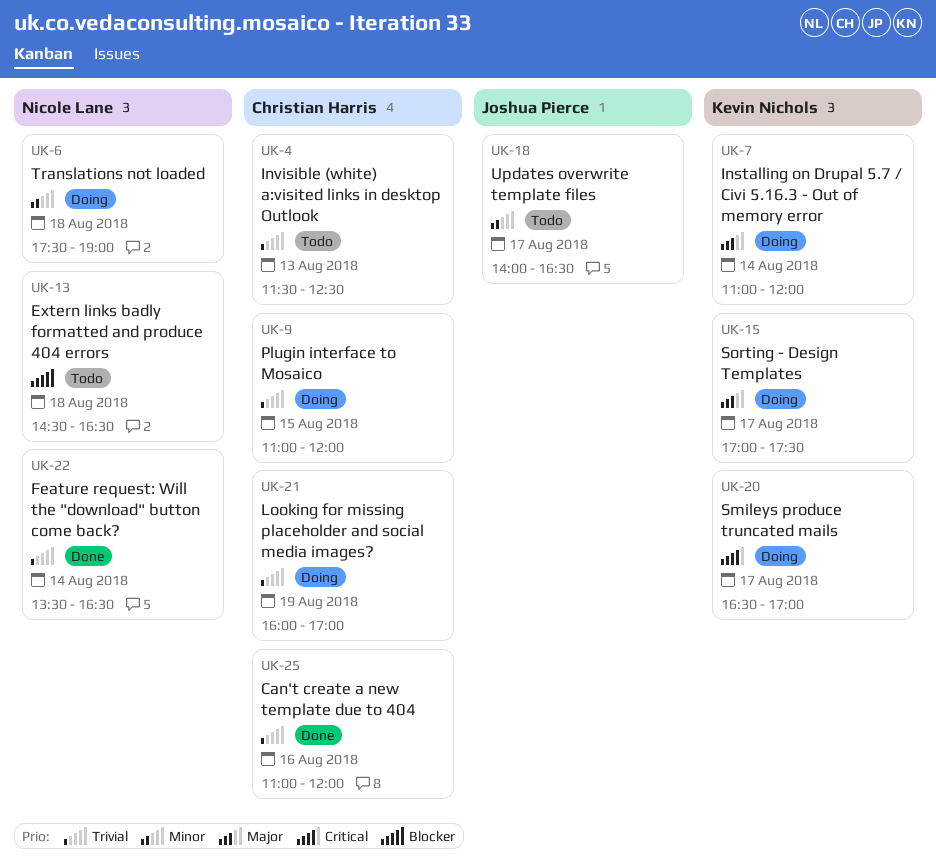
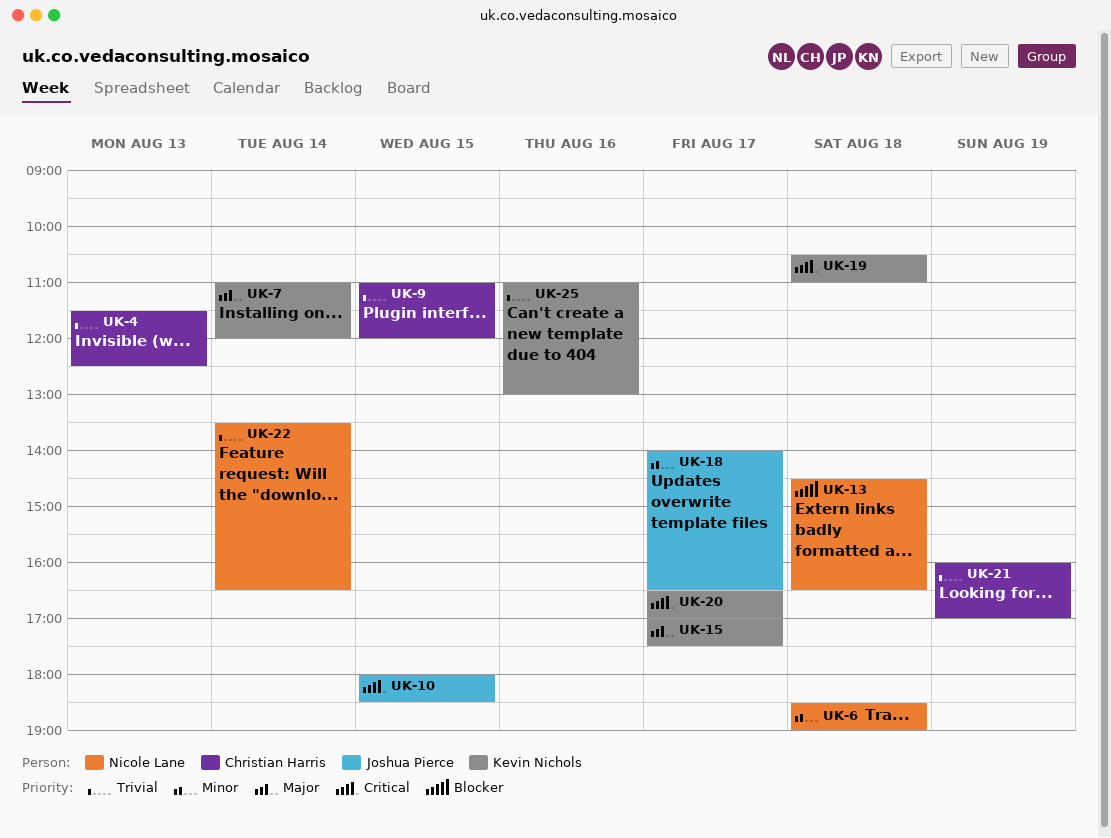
UK-6, begins: 17:30 -> 18:30
UK-10: none -> present
UK-19: none -> present
UK-25, owner: Christian Harris -> Kevin Nichols
UK-25, ends: 12:00 -> 13:00

